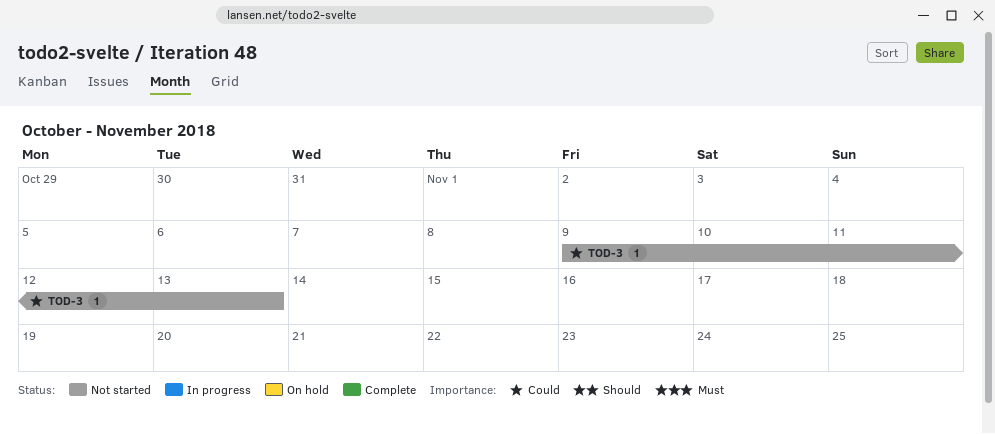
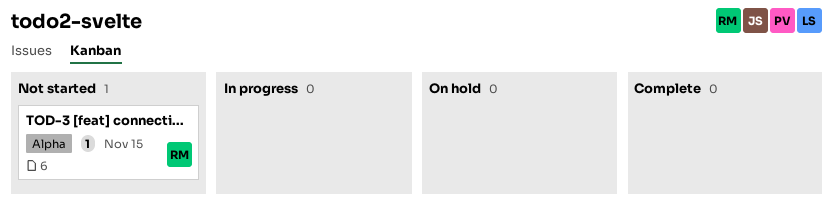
TOD-3, due: Nov 13 -> Nov 15

